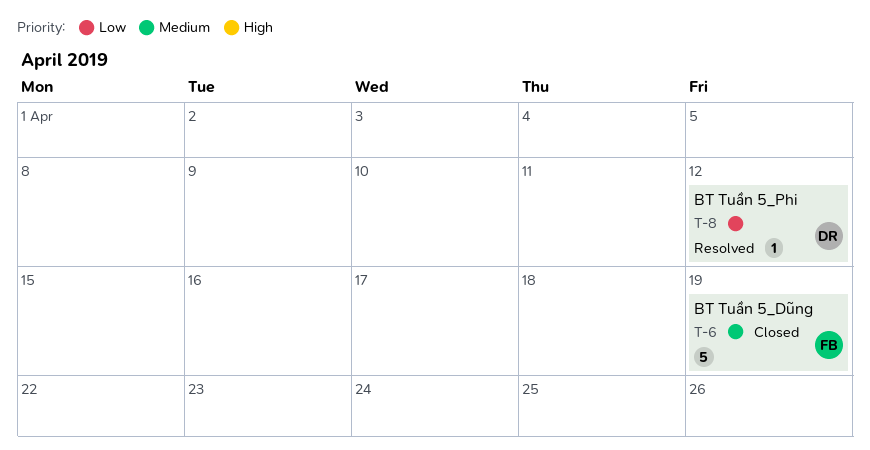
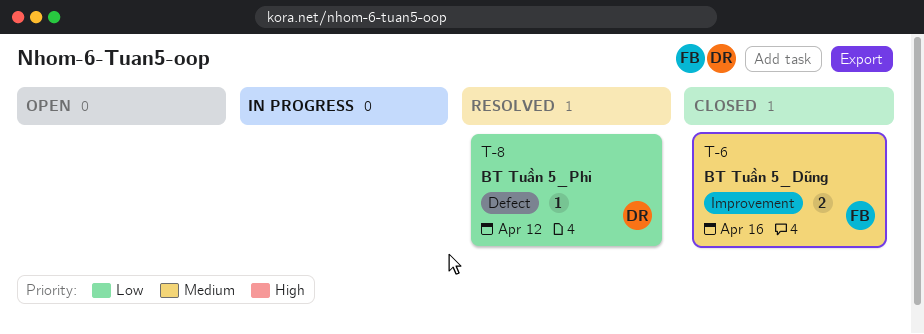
T-6, estimate: 5 -> 2
T-6, due: Apr 19 -> Apr 16

